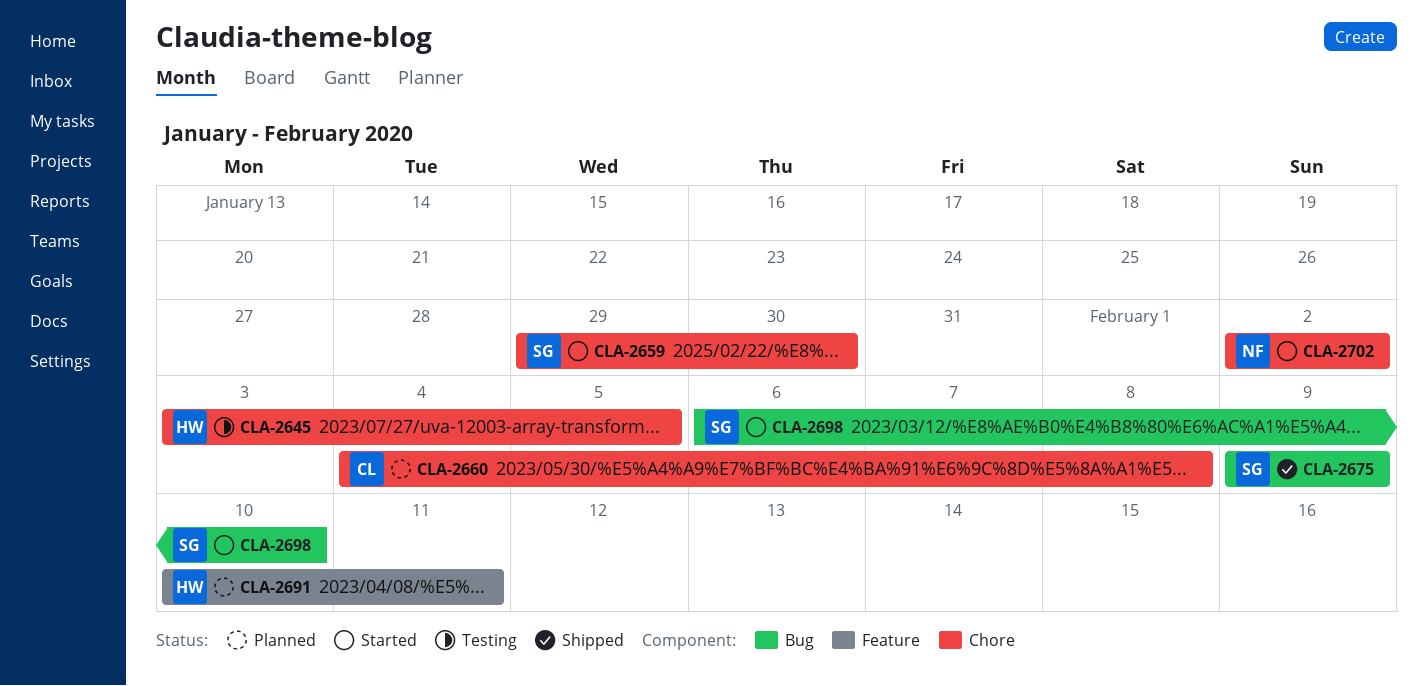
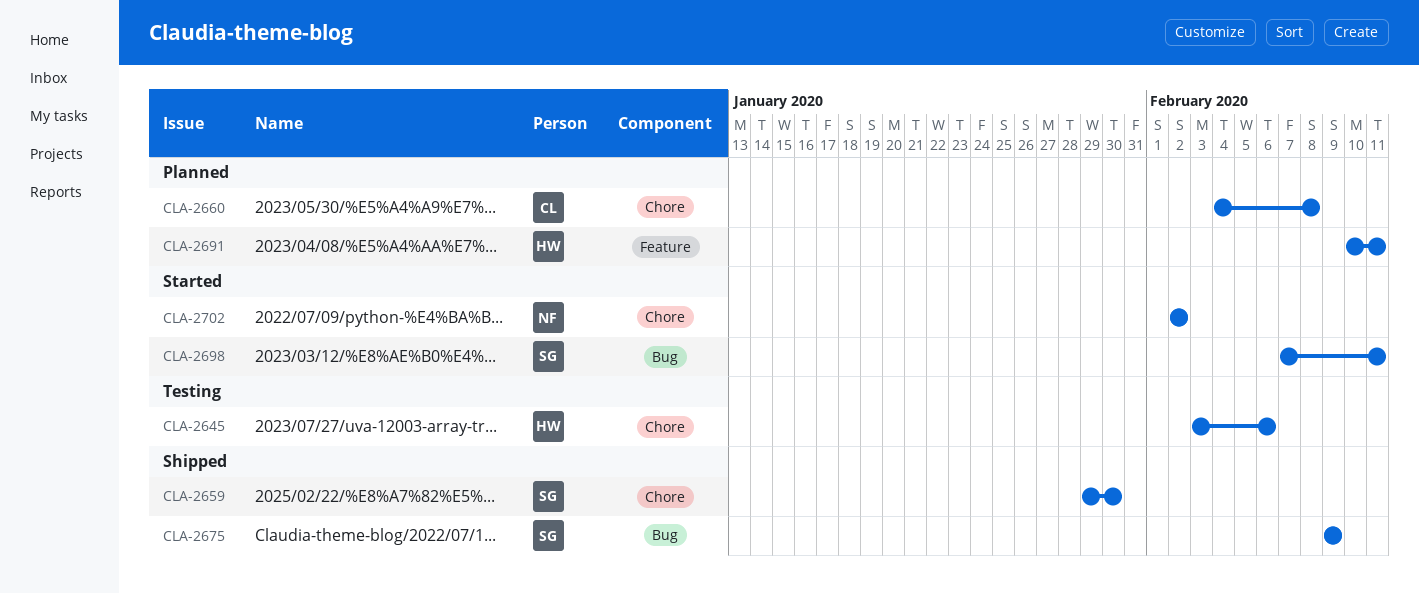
CLA-2645, due: Feb 5 -> Feb 6
CLA-2659, status: Started -> Shipped
CLA-2698, start: Feb 6 -> Feb 7
CLA-2698, due: Feb 10 -> Feb 11

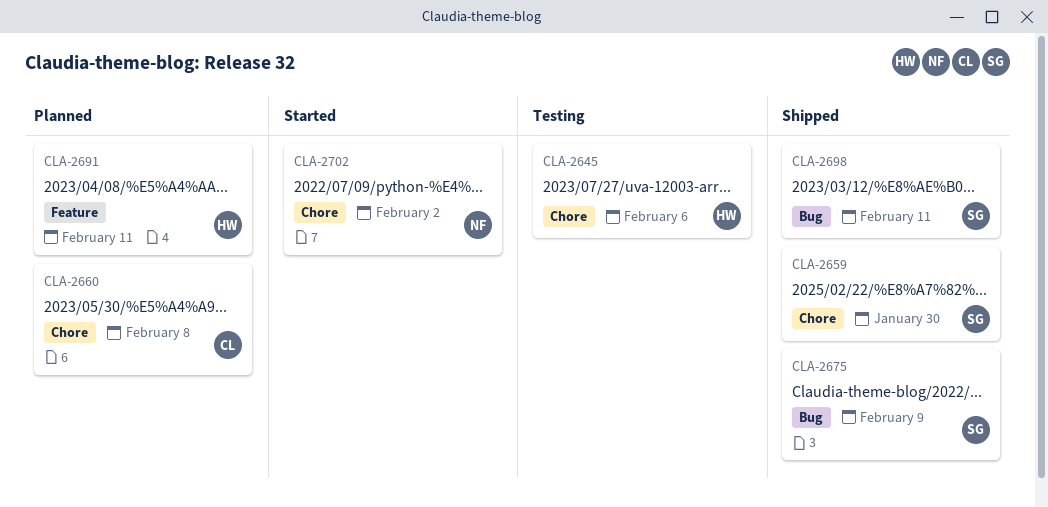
CLA-2698, status: Started -> Shipped

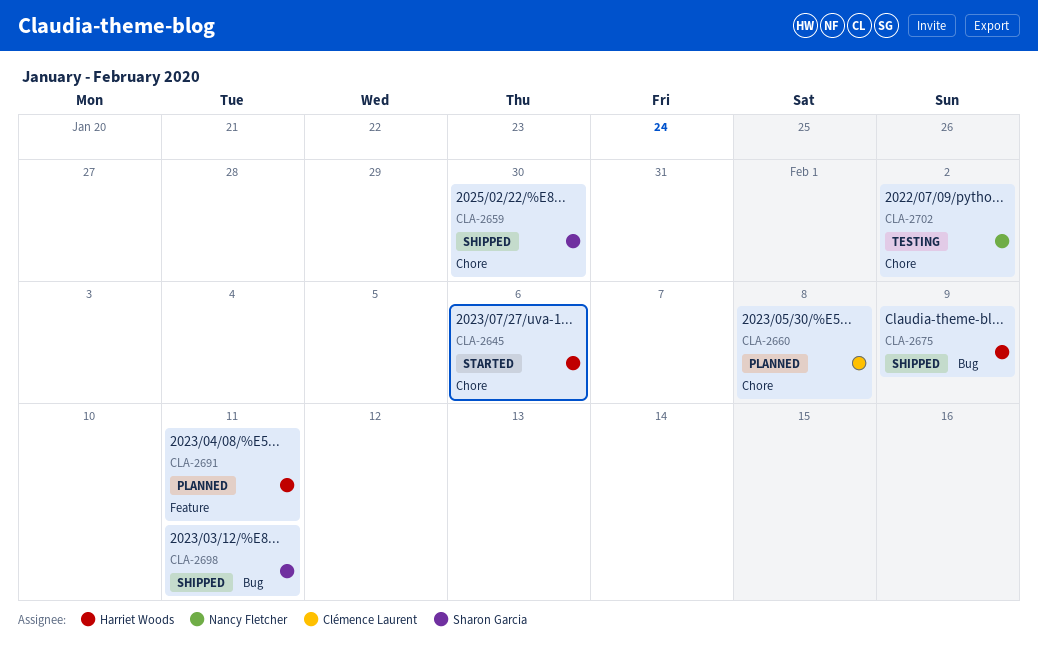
CLA-2645, status: Testing -> Started
CLA-2675, owner: Sharon Garcia -> Harriet Woods
CLA-2702, status: Started -> Testing

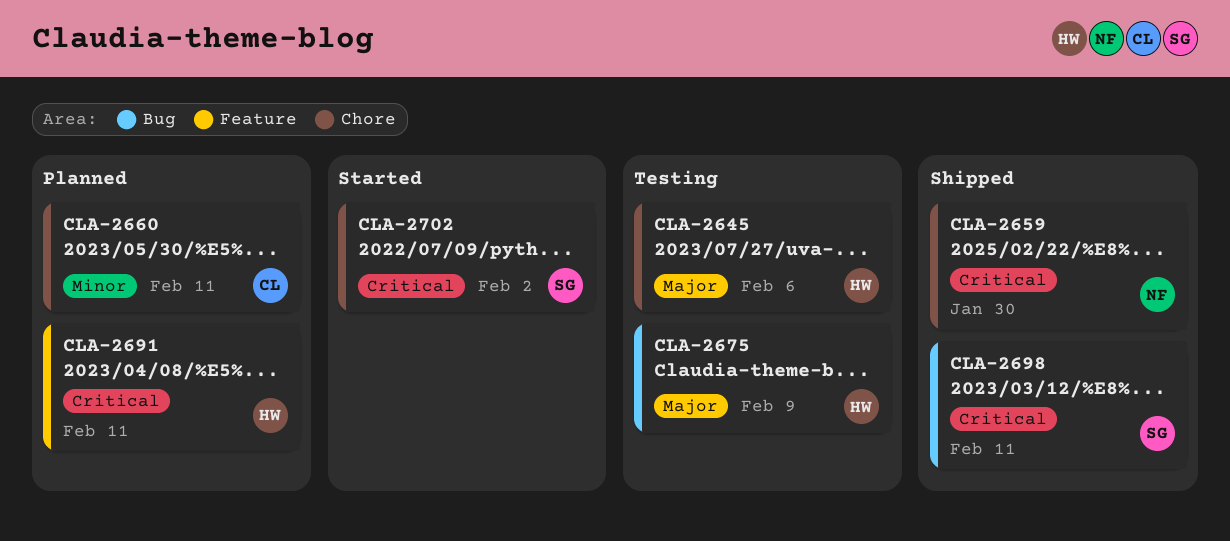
CLA-2645, status: Started -> Testing
CLA-2659, owner: Sharon Garcia -> Nancy Fletcher
CLA-2660, due: Feb 8 -> Feb 11
CLA-2675, status: Shipped -> Testing
CLA-2702, status: Testing -> Started
CLA-2702, owner: Nancy Fletcher -> Sharon Garcia

